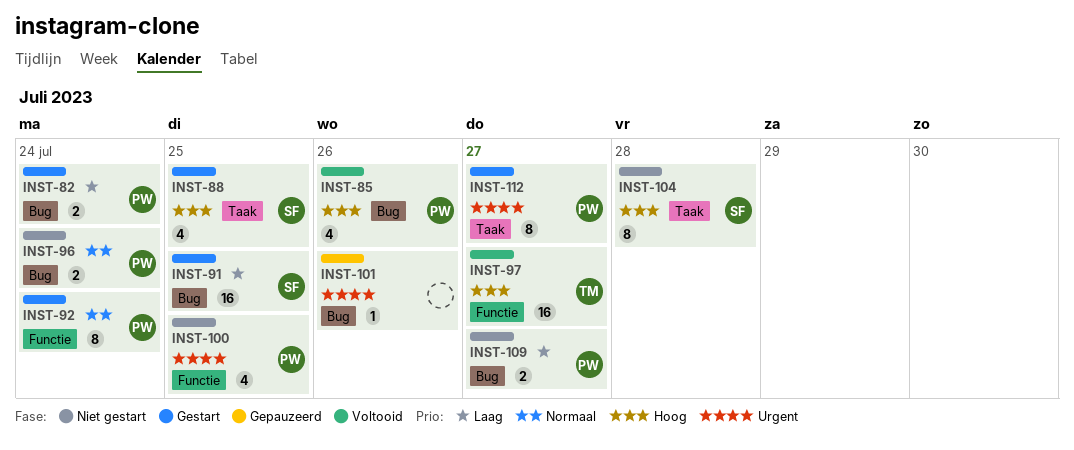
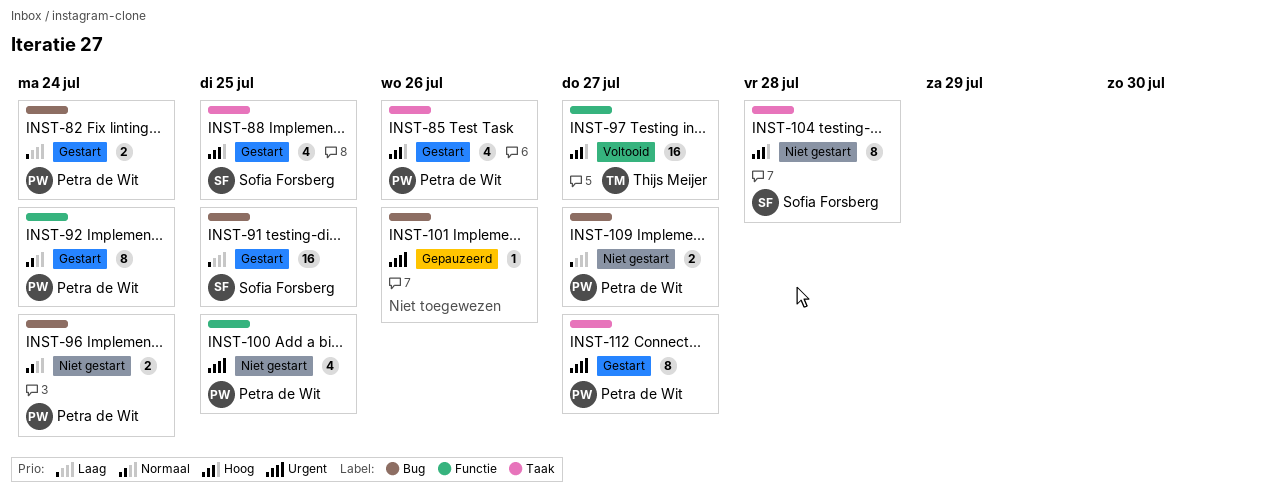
INST-85, status: Voltooid -> Gestart
INST-85, label: Bug -> Taak

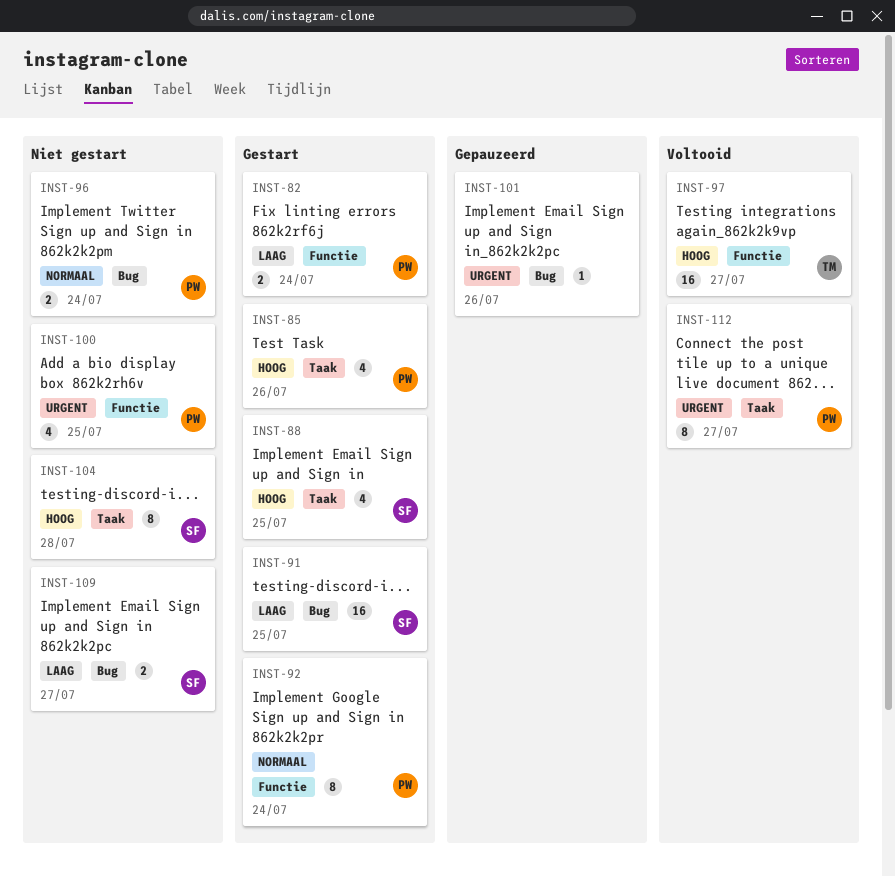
INST-82, label: Bug -> Functie
INST-109, owner: Petra de Wit -> Sofia Forsberg
INST-112, status: Gestart -> Voltooid

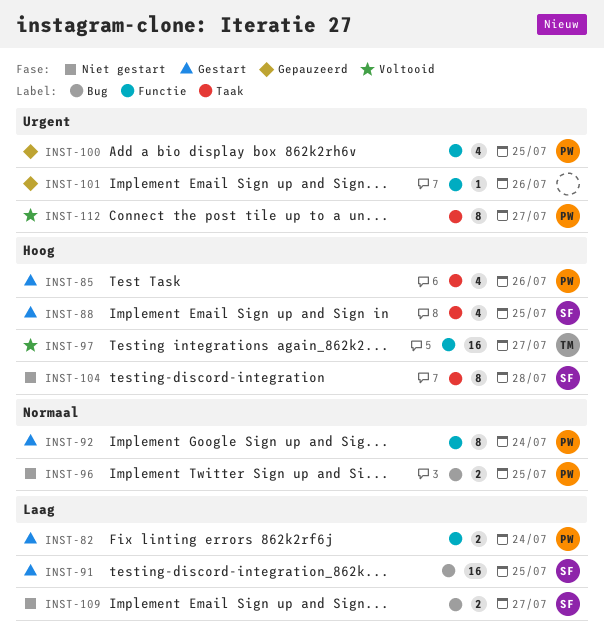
INST-96, due: Jul 24 -> Jul 25
INST-100, status: Niet gestart -> Gepauzeerd
INST-101, label: Bug -> Functie

